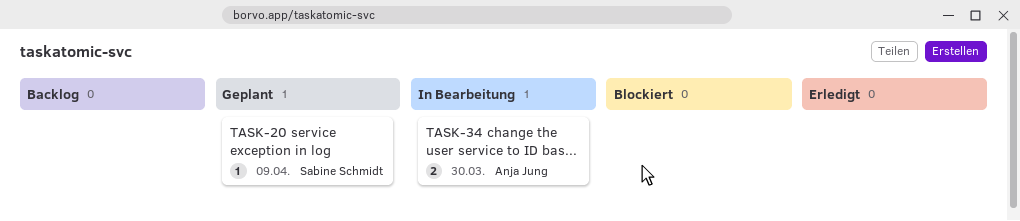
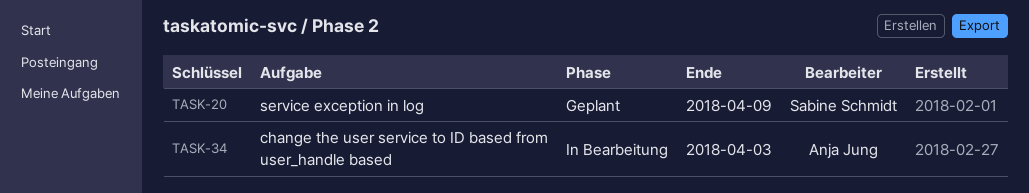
TASK-34, due: Mar 30 -> Apr 3

